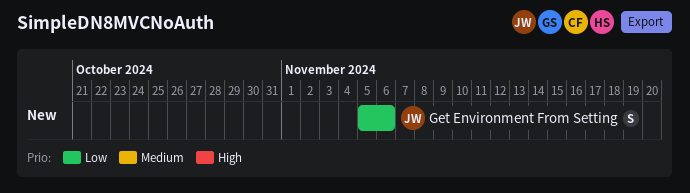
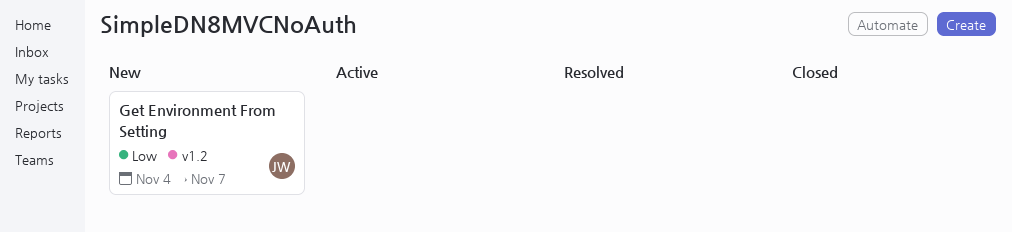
Get Environment From Setting, start: Nov 5 -> Nov 4
Get Environment From Setting, due: Nov 6 -> Nov 7

